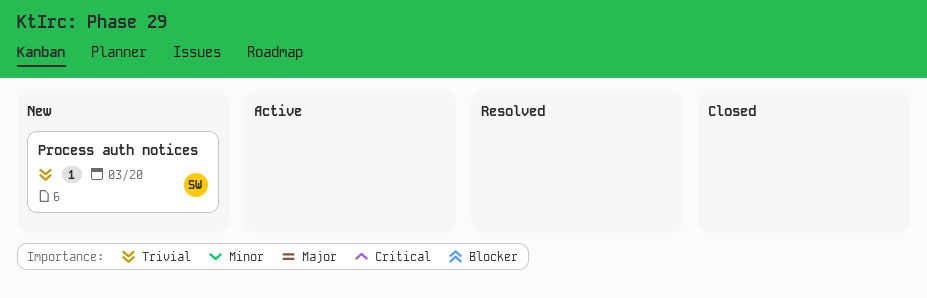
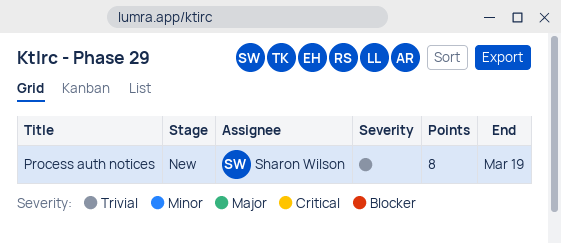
Process auth notices, estimate: 1 -> 8
Process auth notices, due: Mar 20 -> Mar 19

